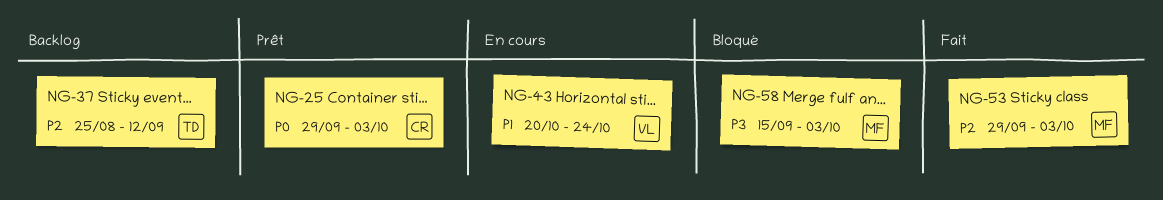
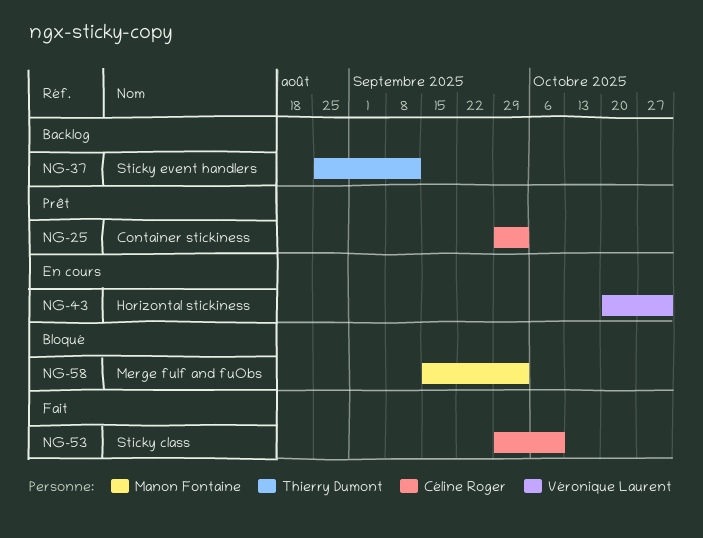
NG-43, due: Oct 24 -> Oct 31
NG-53, owner: Manon Fontaine -> Céline Roger
NG-53, due: Oct 3 -> Oct 10

